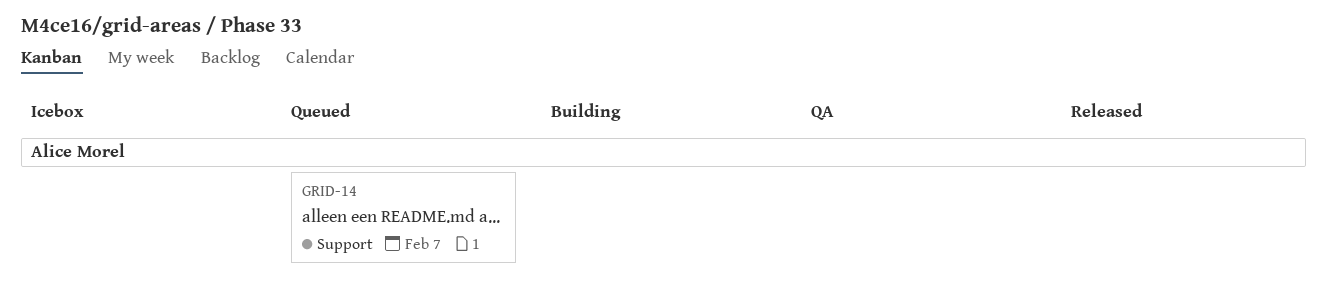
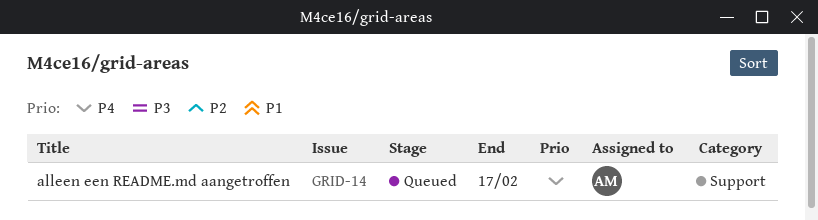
GRID-14, due: Feb 7 -> Feb 17

